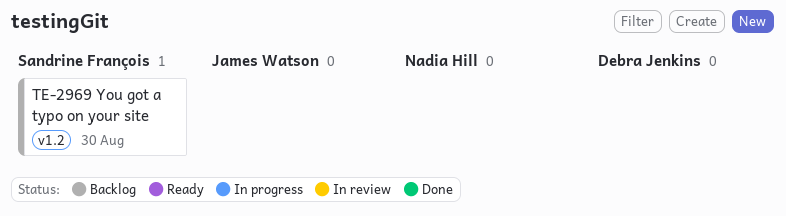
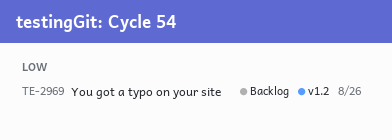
TE-2969, due: Aug 30 -> Aug 26

